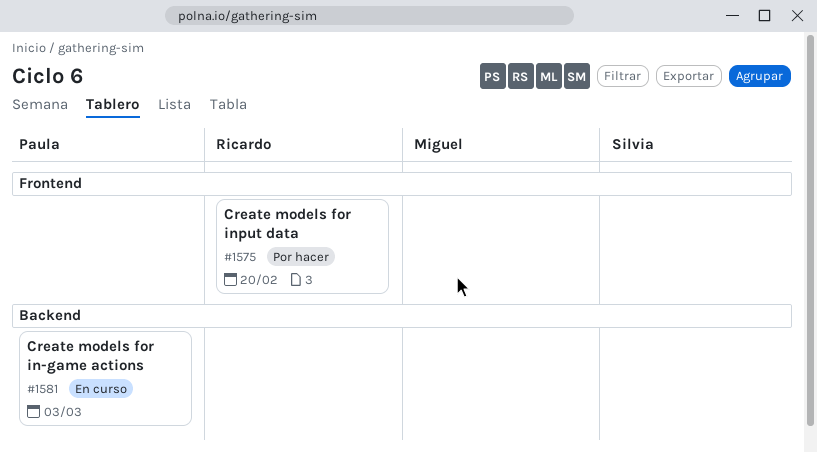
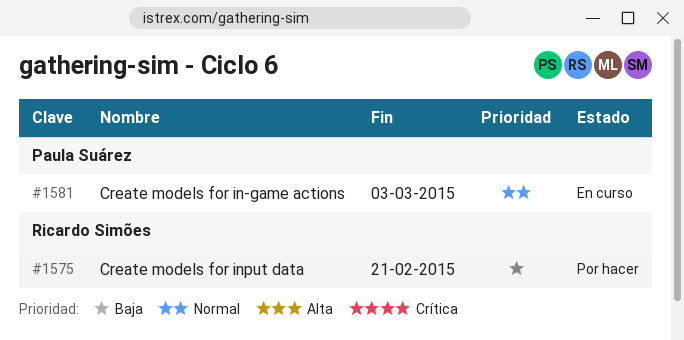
#1575, due: Feb 20 -> Feb 21

